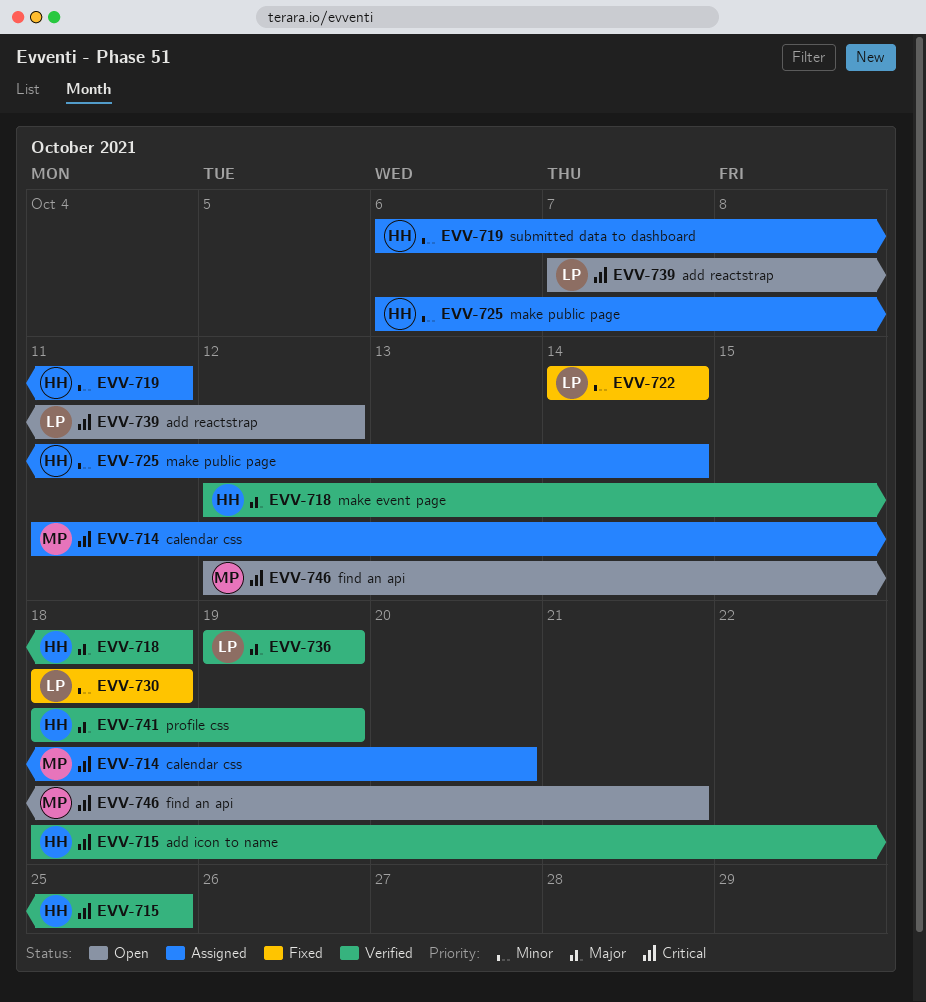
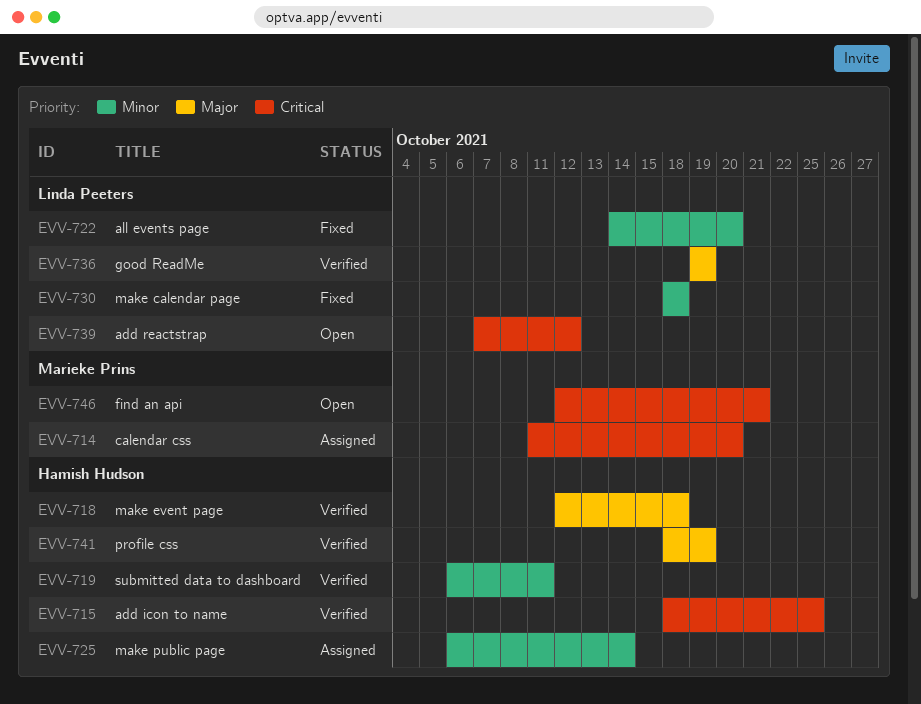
EVV-719, status: Assigned -> Verified
EVV-722, due: Oct 14 -> Oct 20

